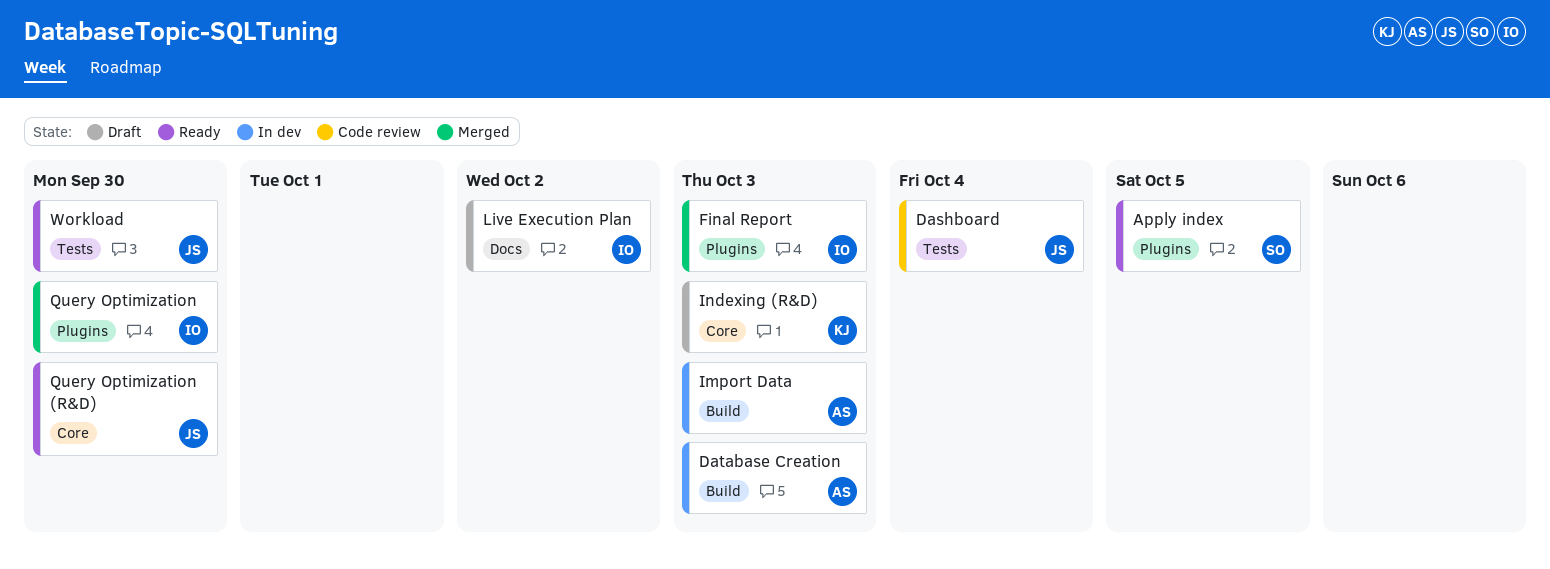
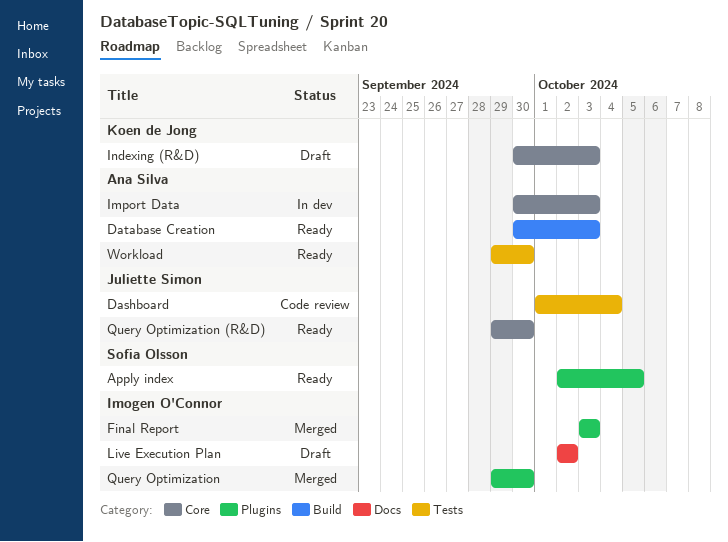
Database Creation, status: In dev -> Ready
Import Data, label: Build -> Core
Workload, owner: Juliette Simon -> Ana Silva

